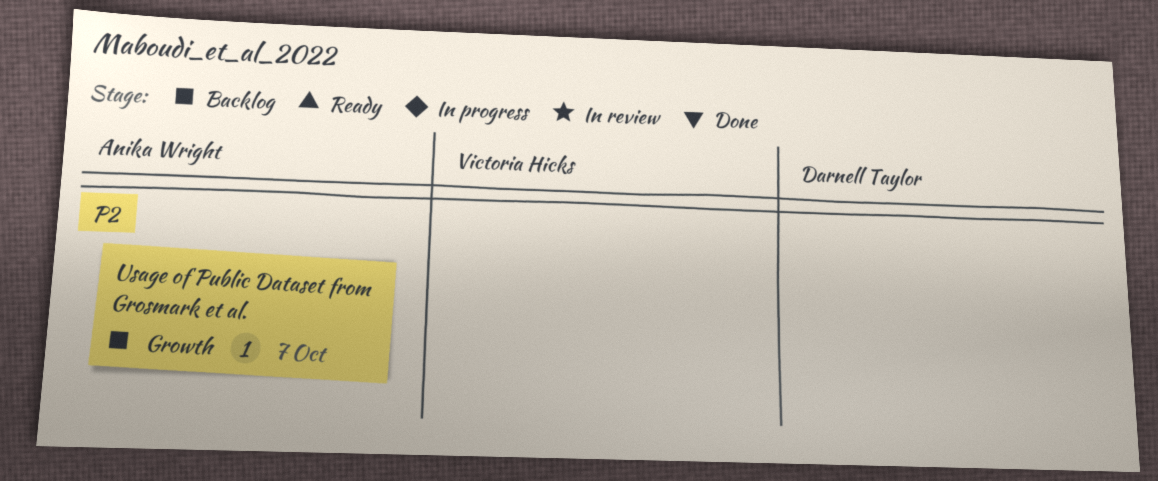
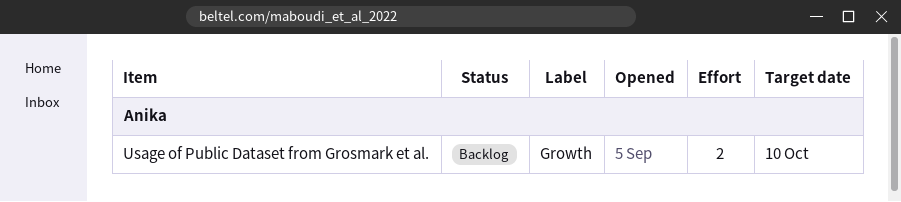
Usage of Public Dataset from Grosmark et al., estimate: 1 -> 2
Usage of Public Dataset from Grosmark et al., due: Oct 7 -> Oct 10

